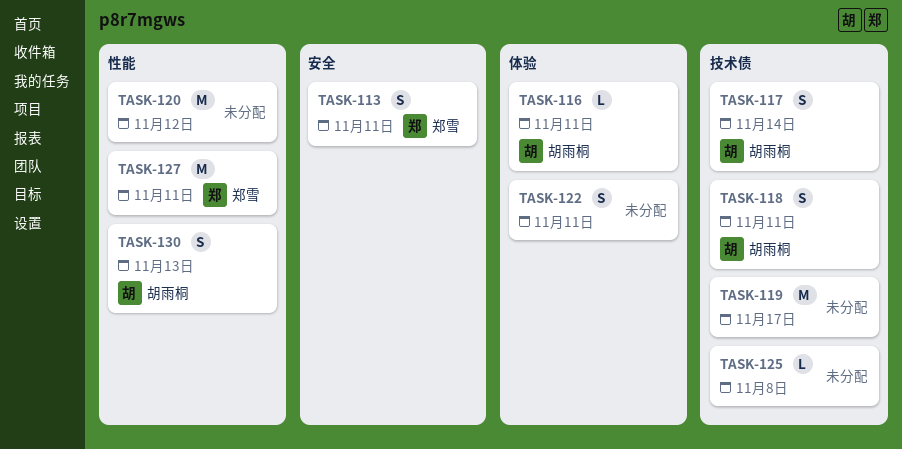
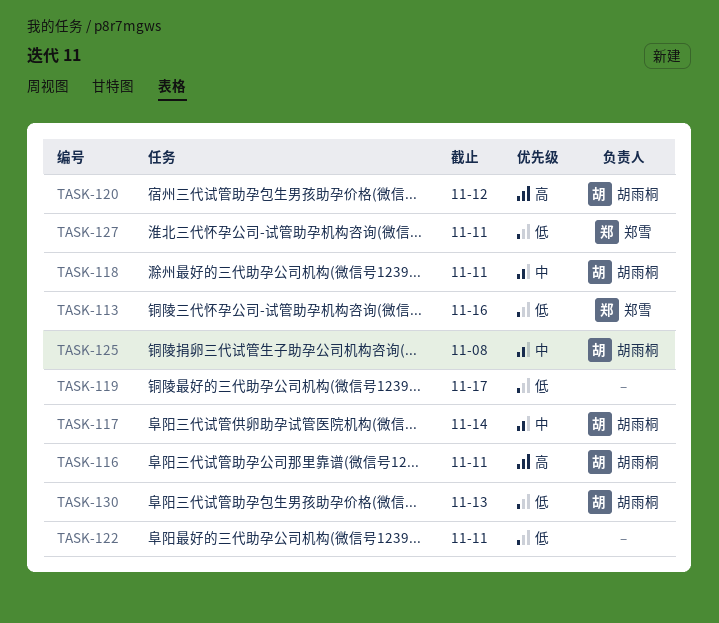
TASK-113, due: Nov 11 -> Nov 16
TASK-120, owner: none -> 胡雨桐
TASK-125, owner: none -> 胡雨桐

